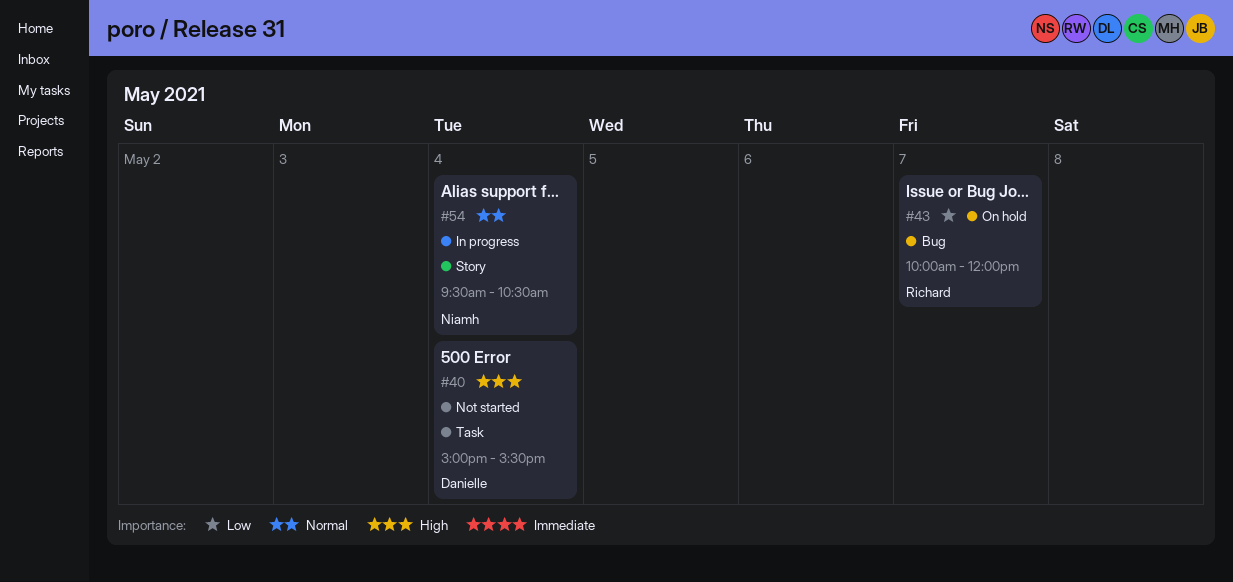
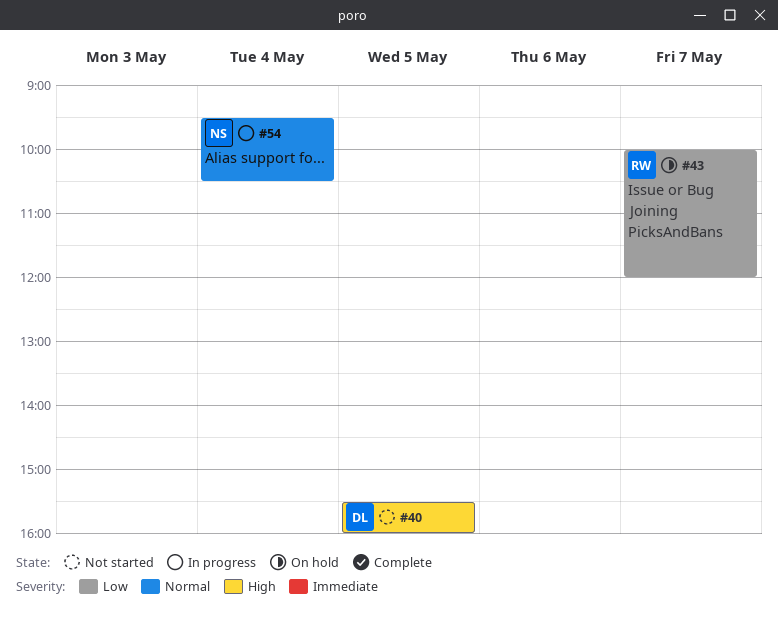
#40, day: May 4 -> May 5
#40, begins: 15:00 -> 15:30
#40, ends: 15:30 -> 16:00

